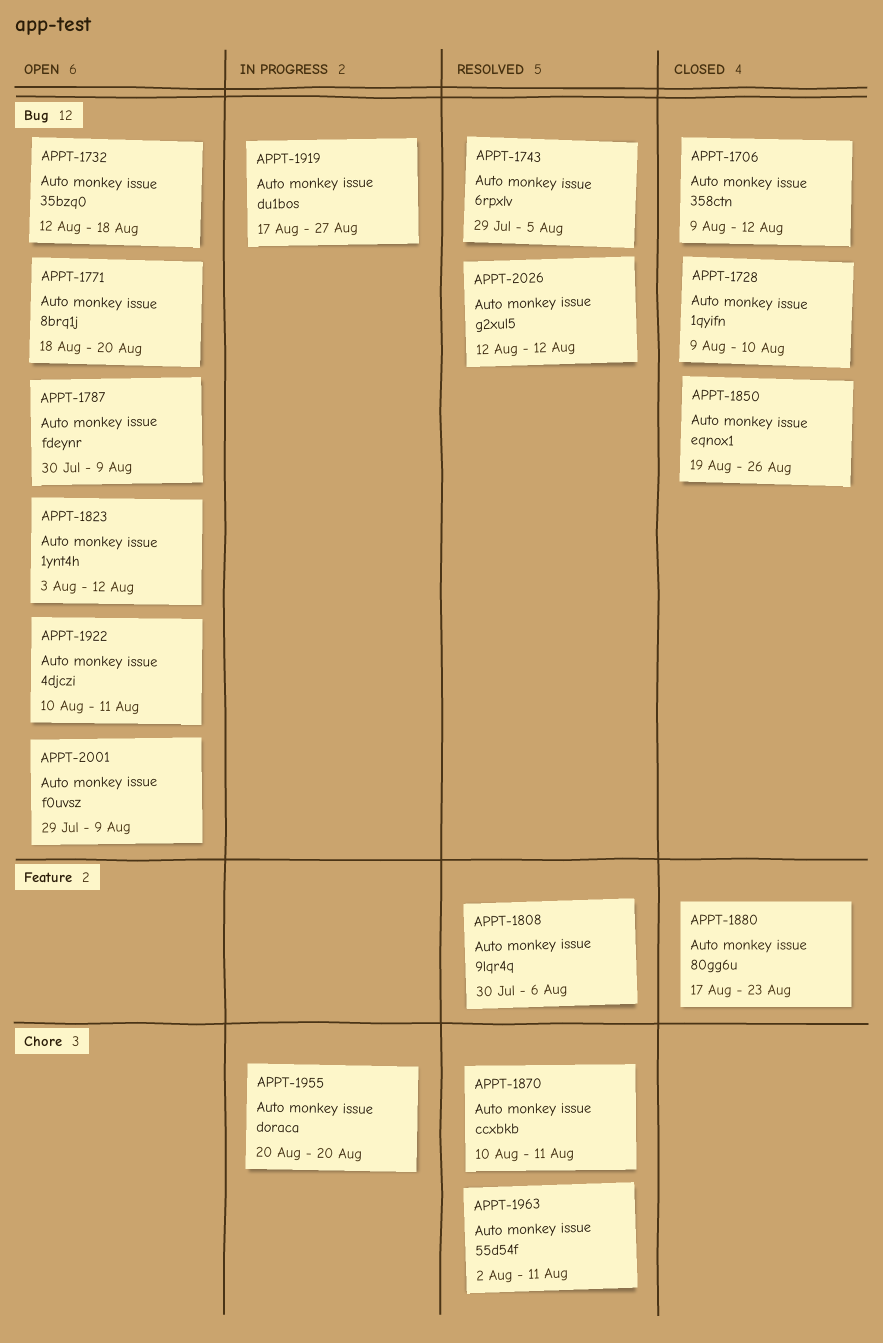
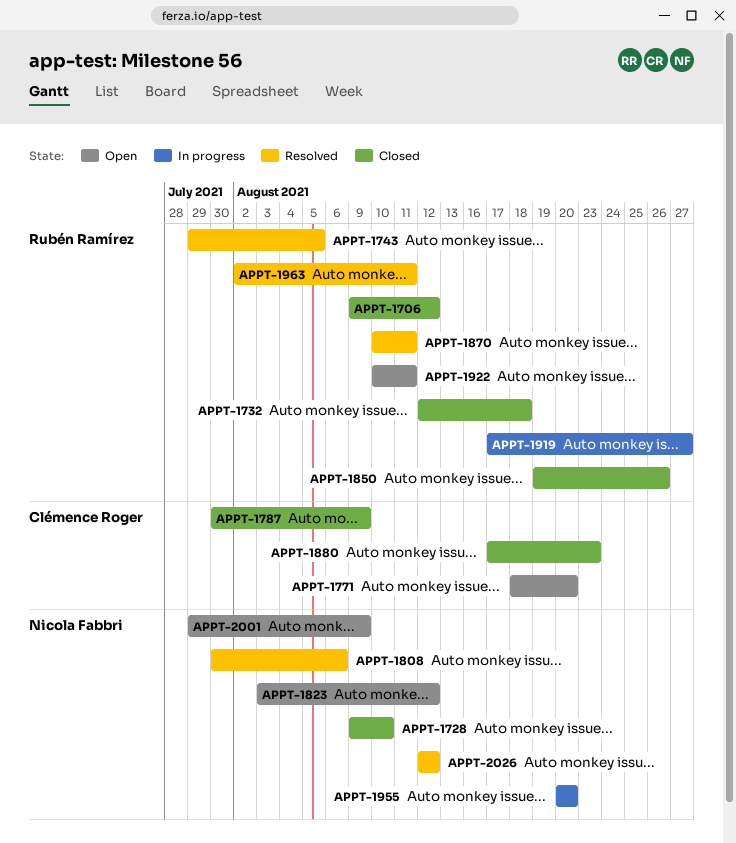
APPT-1732, status: Open -> Closed
APPT-1787, status: Open -> Closed

